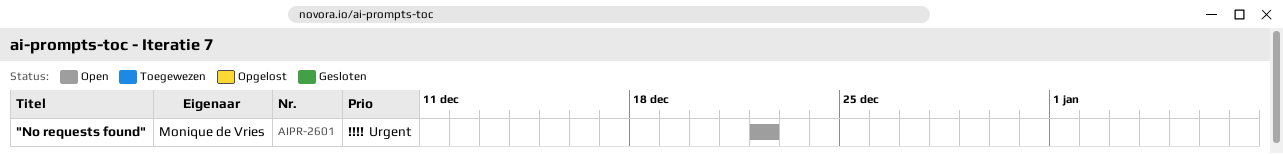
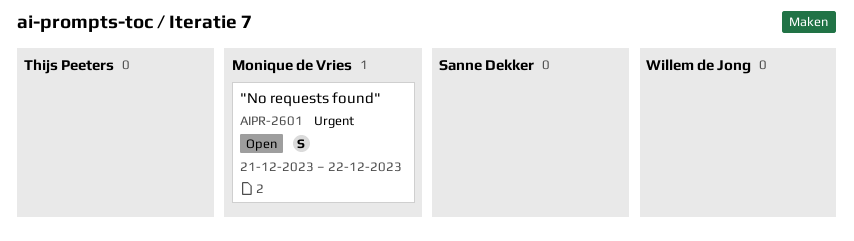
AIPR-2601, start: Dec 22 -> Dec 21

